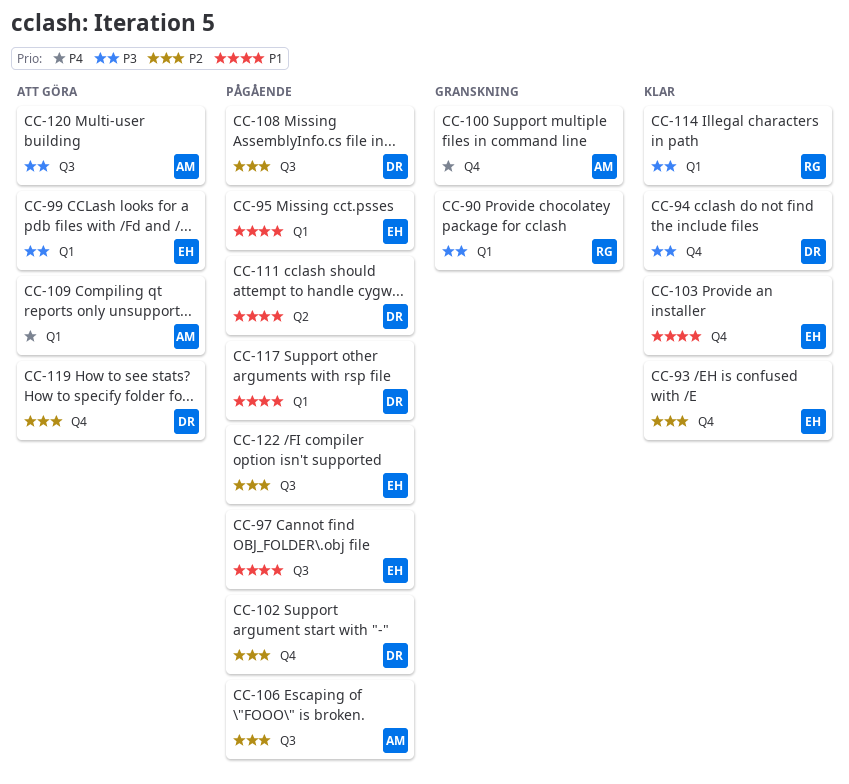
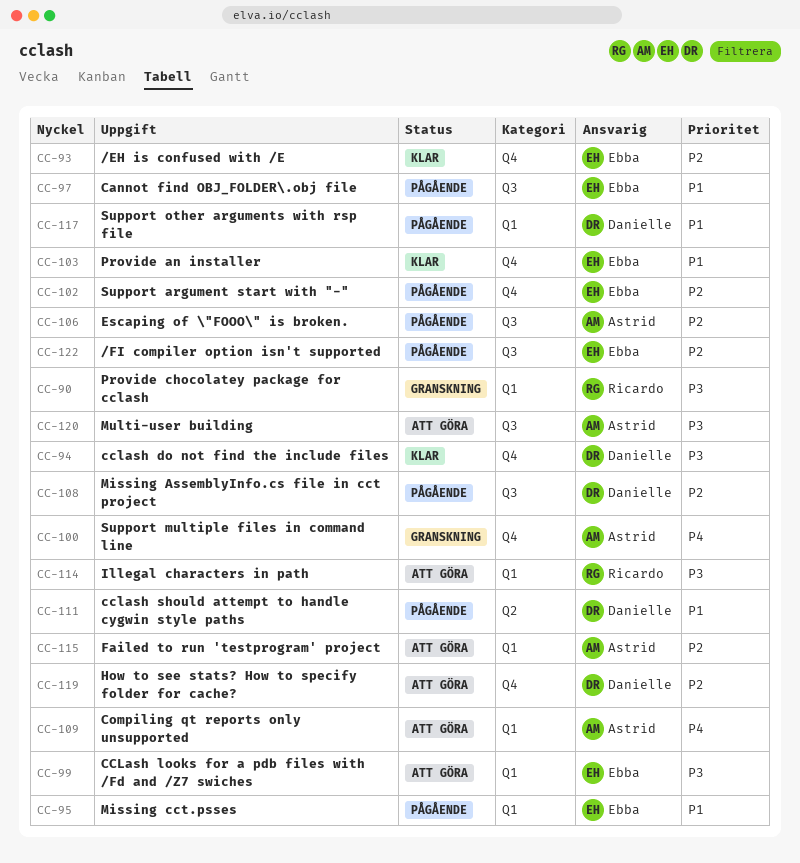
CC-102, owner: Danielle -> Ebba
CC-114, status: Klar -> Att göra
CC-115: none -> present

